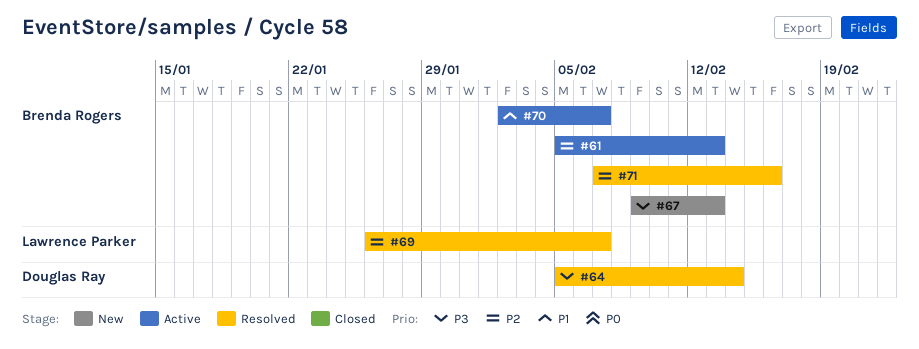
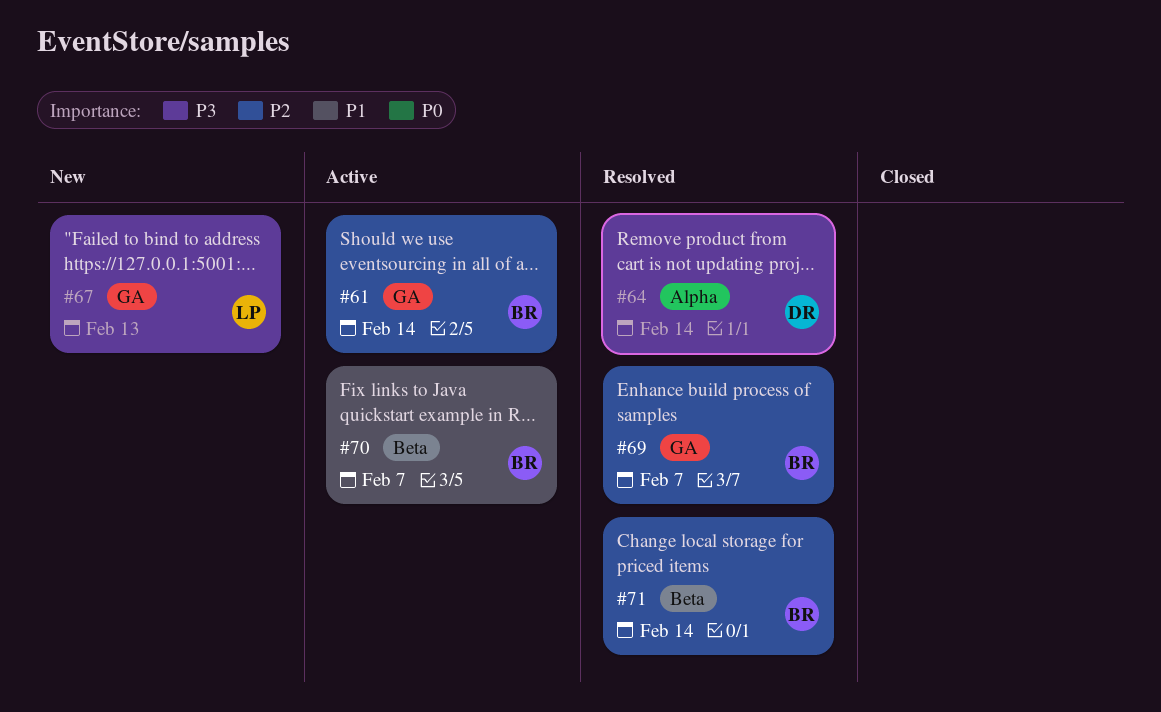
#61, due: Feb 13 -> Feb 14
#67, owner: Brenda Rogers -> Lawrence Parker
#69, owner: Lawrence Parker -> Brenda Rogers
#71, due: Feb 16 -> Feb 14

